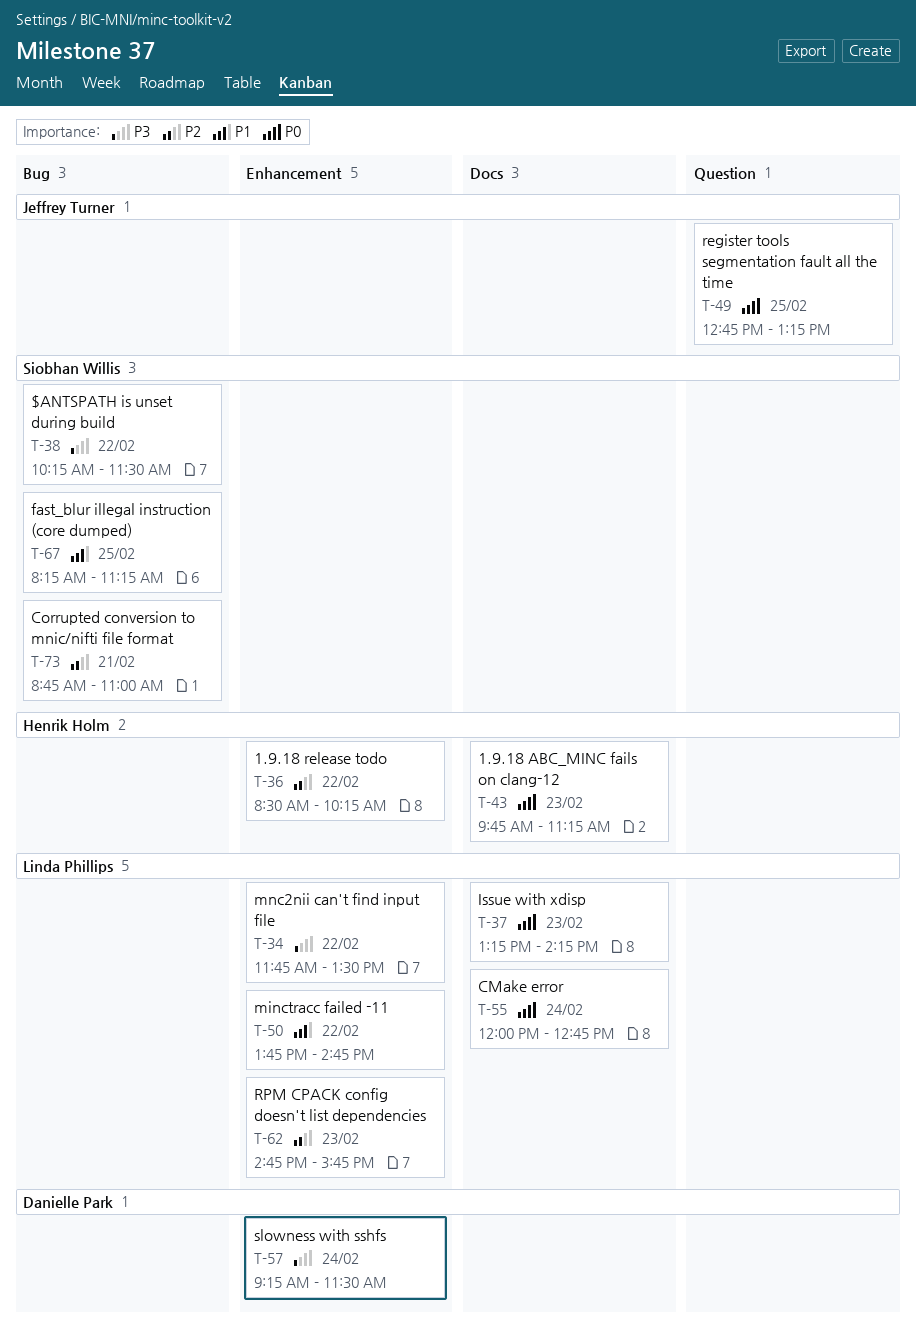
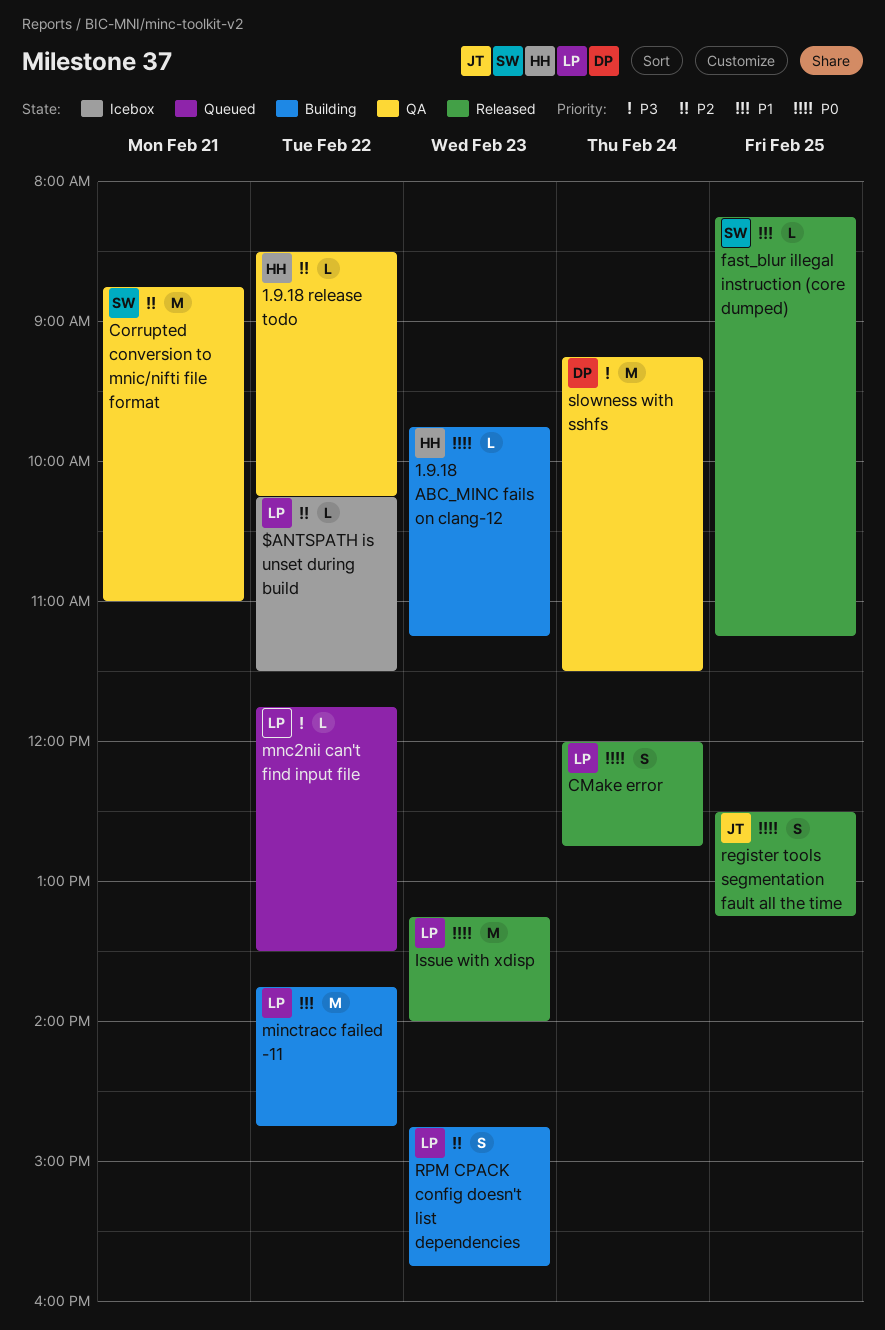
$ANTSPATH is unset during build, owner: Siobhan Willis -> Linda Phillips
$ANTSPATH is unset during build, priority: P3 -> P2
Issue with xdisp, ends: 14:15 -> 14:00
register tools segmentation fault all the time, begins: 12:45 -> 12:30

